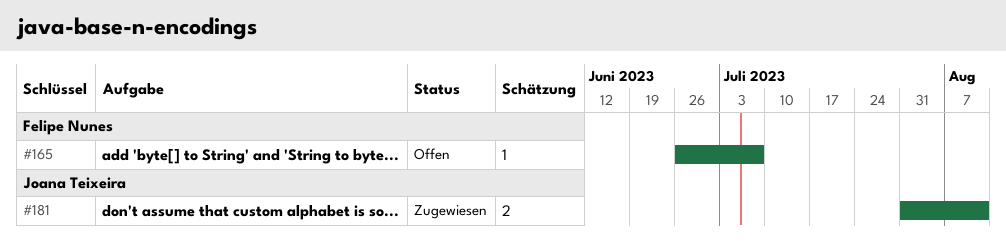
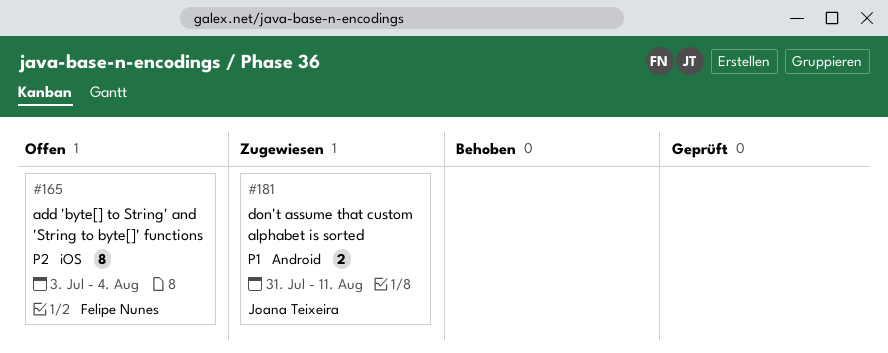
#165, estimate: 1 -> 8
#165, start: Jun 26 -> Jul 3
#165, due: Jul 7 -> Aug 4

